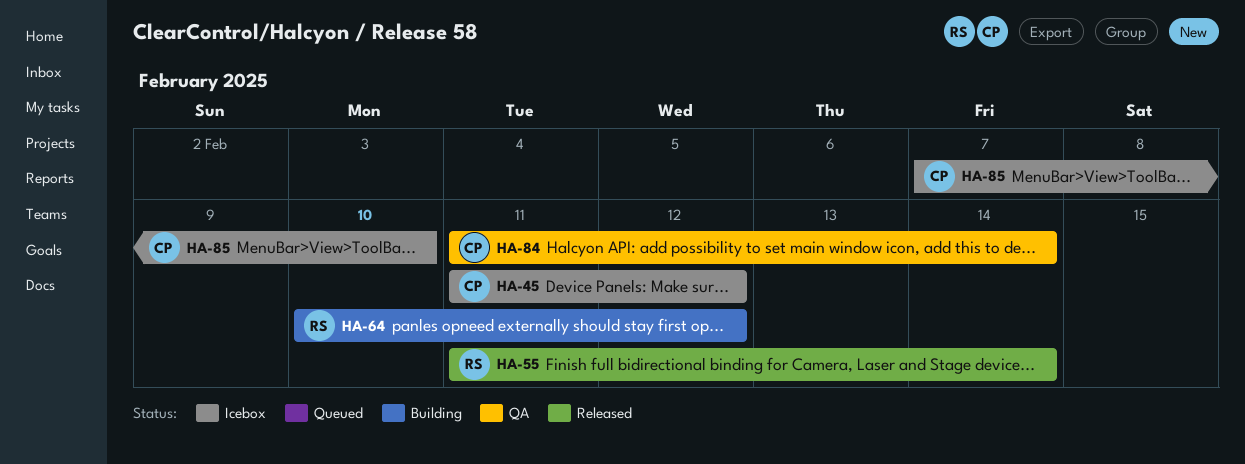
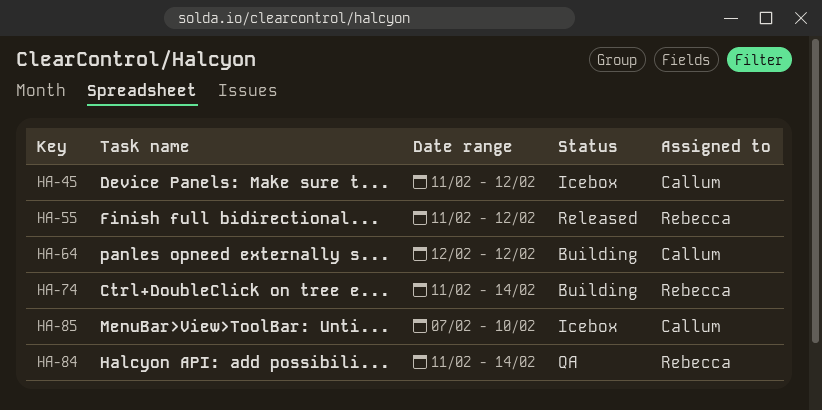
HA-55, due: Feb 14 -> Feb 12
HA-64, owner: Rebecca -> Callum
HA-64, start: Feb 10 -> Feb 12
HA-74: none -> present
HA-84, owner: Callum -> Rebecca

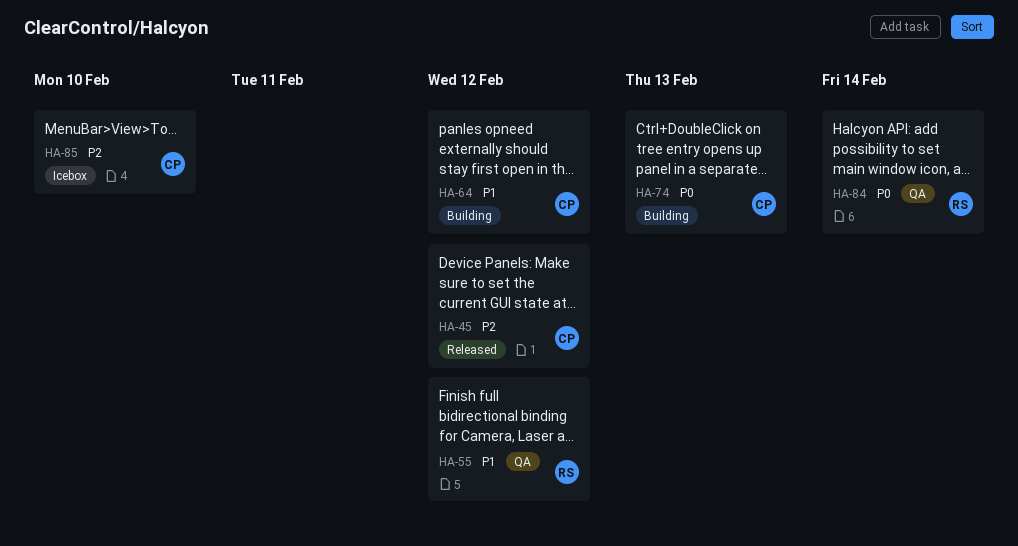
HA-45, status: Icebox -> Released
HA-55, status: Released -> QA
HA-74, owner: Rebecca -> Callum
HA-74, due: Feb 14 -> Feb 13

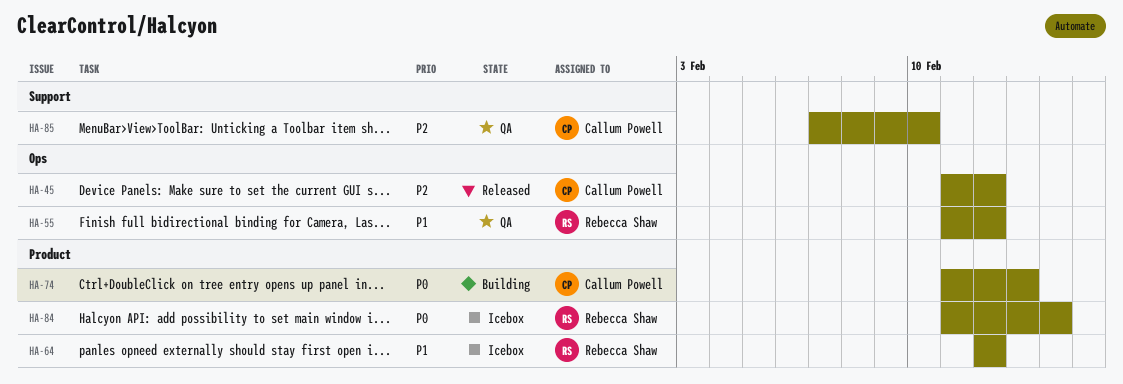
HA-64, status: Building -> Icebox
HA-64, owner: Callum Powell -> Rebecca Shaw
HA-84, status: QA -> Icebox
HA-85, status: Icebox -> QA

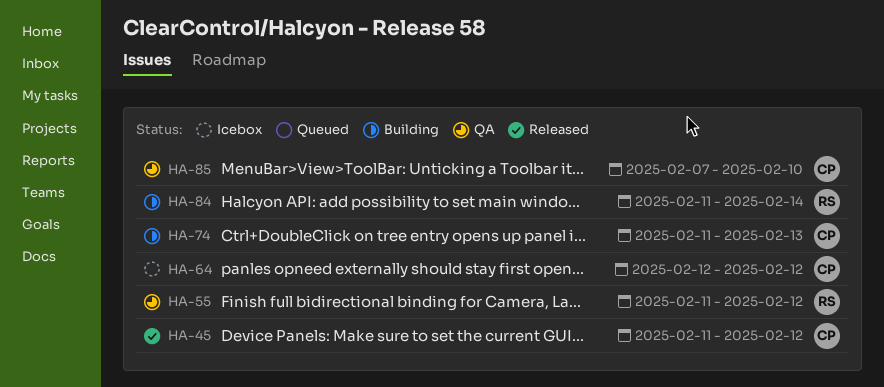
HA-64, owner: Rebecca Shaw -> Callum Powell
HA-84, status: Icebox -> Building

